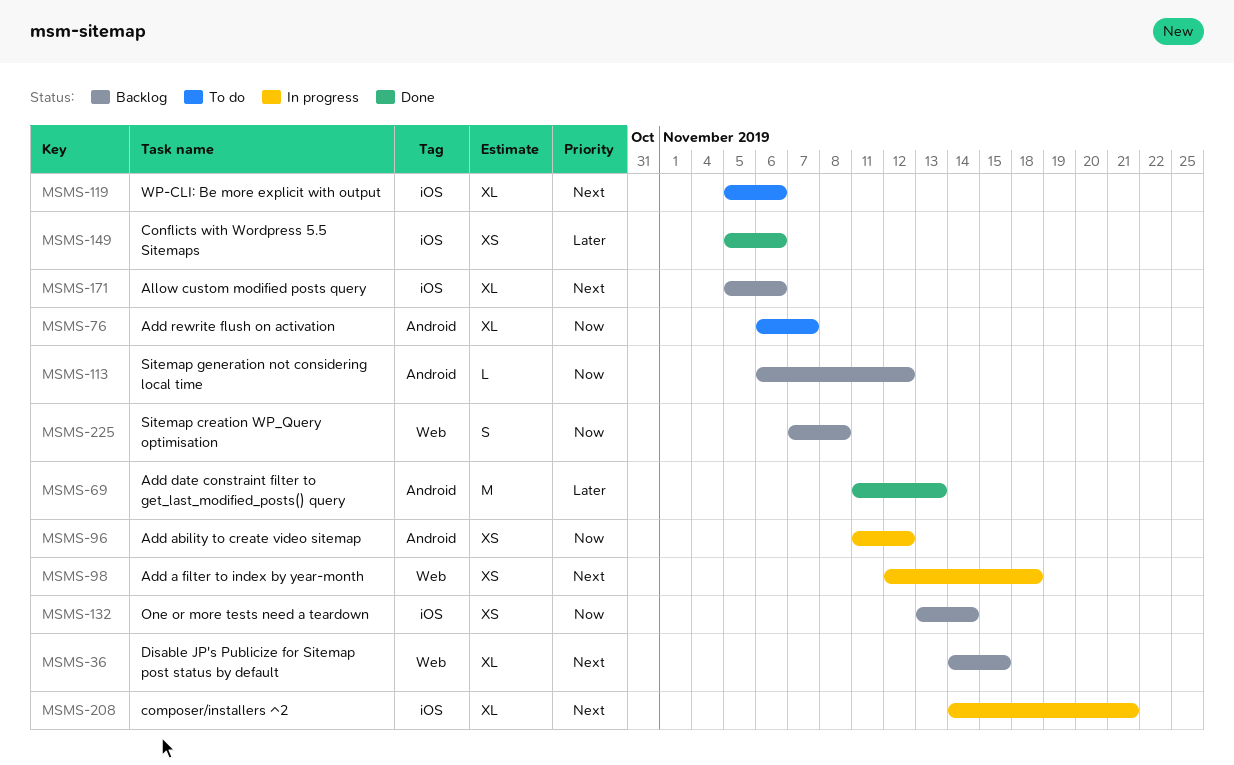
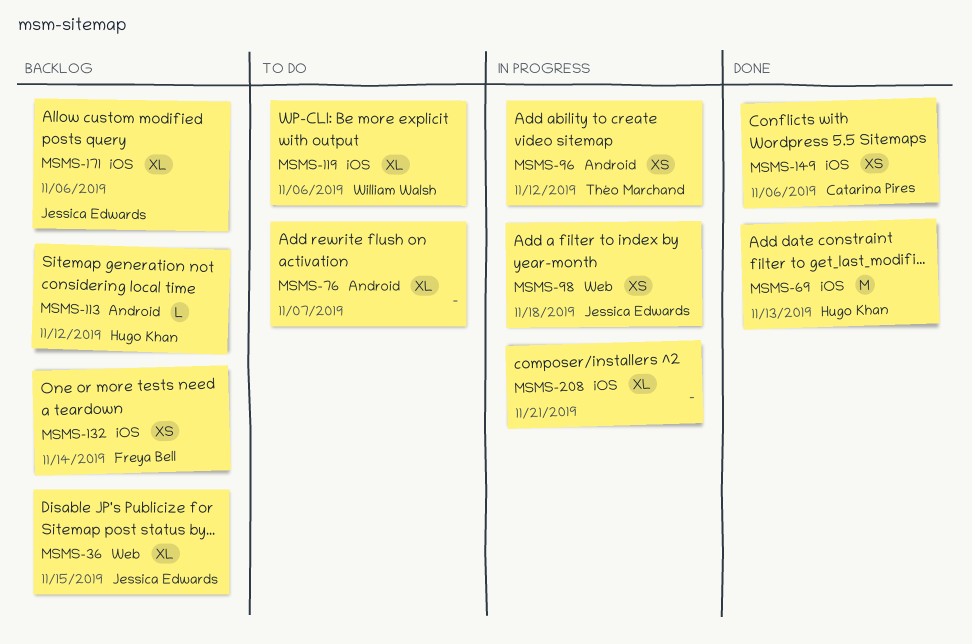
MSMS-69, label: Android -> iOS
MSMS-225: present -> none

